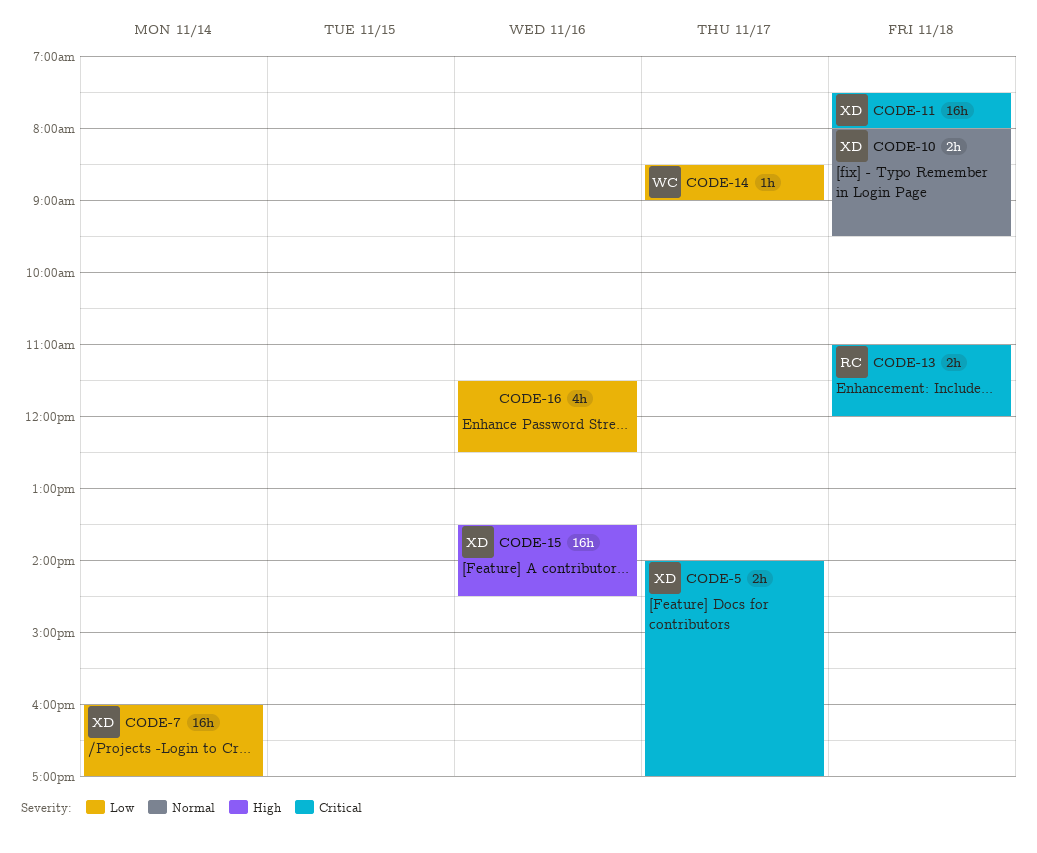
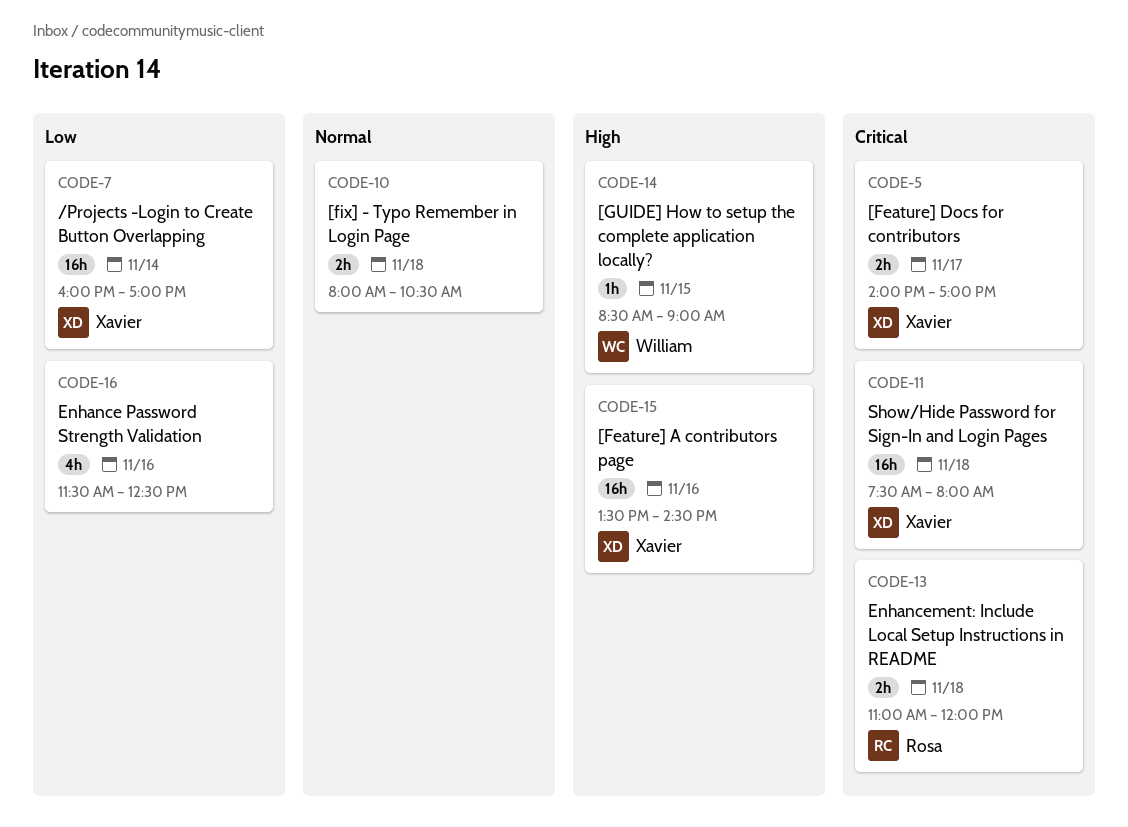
CODE-10, owner: Xavier -> none
CODE-10, ends: 09:30 -> 10:30
CODE-14, priority: Low -> High
CODE-14, day: Nov 17 -> Nov 15

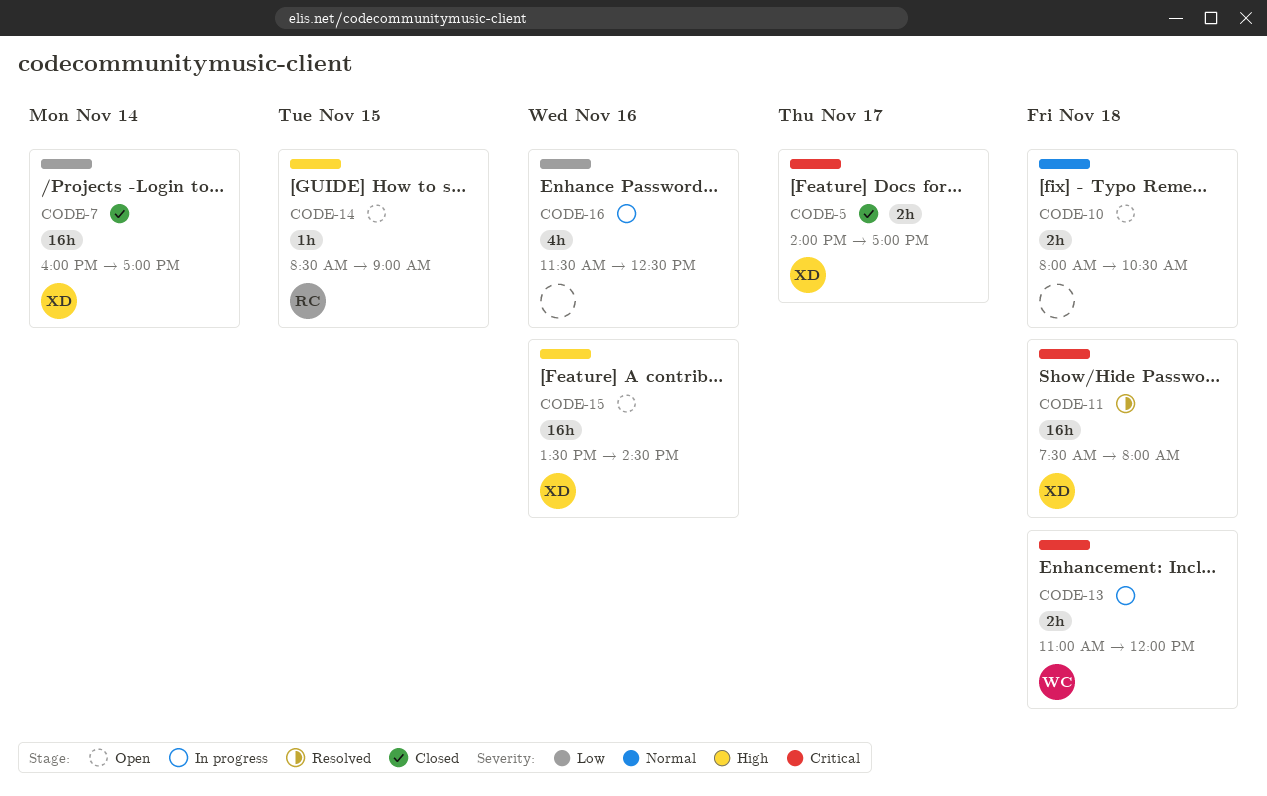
CODE-13, owner: Rosa -> William
CODE-14, owner: William -> Rosa

